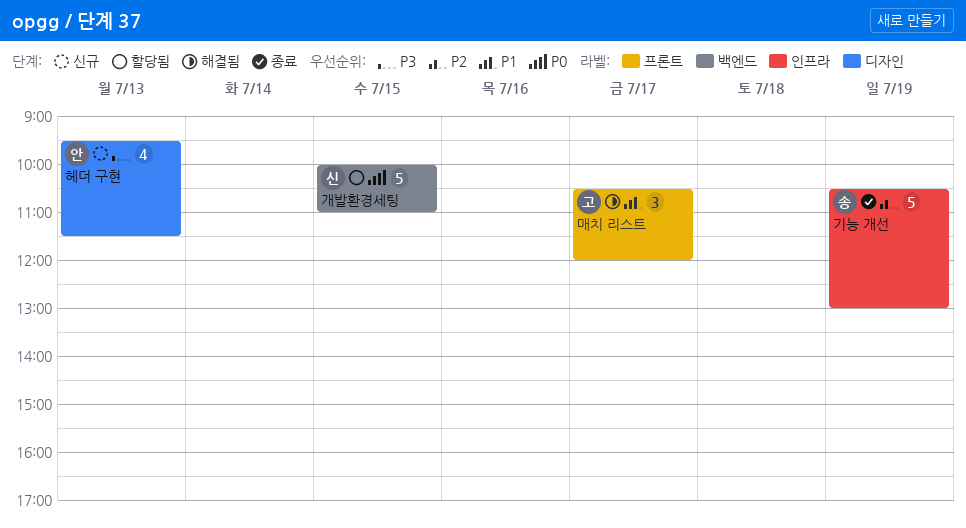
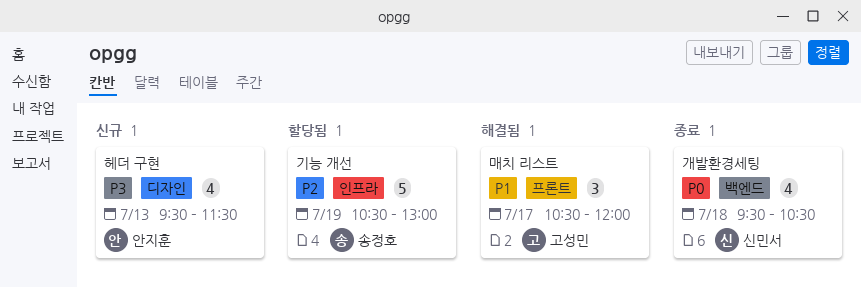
개발환경세팅, status: 할당됨 -> 종료
개발환경세팅, estimate: 5 -> 4
개발환경세팅, day: Jul 15 -> Jul 18
개발환경세팅, begins: 10:00 -> 09:30
개발환경세팅, ends: 11:00 -> 10:30
기능 개선, status: 종료 -> 할당됨

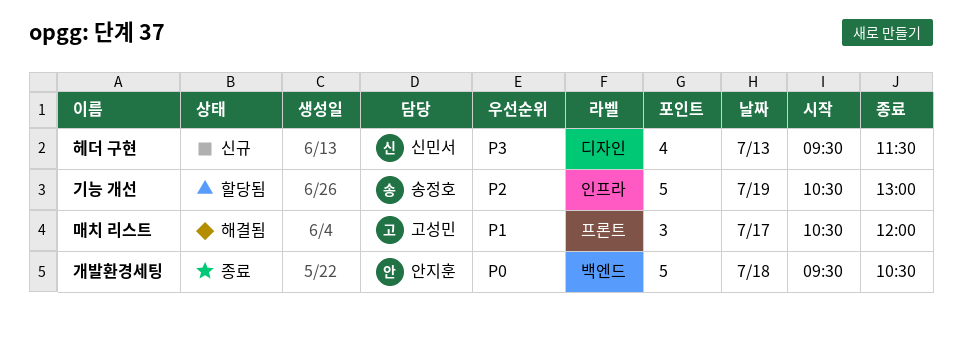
개발환경세팅, owner: 신민서 -> 안지훈
개발환경세팅, estimate: 4 -> 5
헤더 구현, owner: 안지훈 -> 신민서

